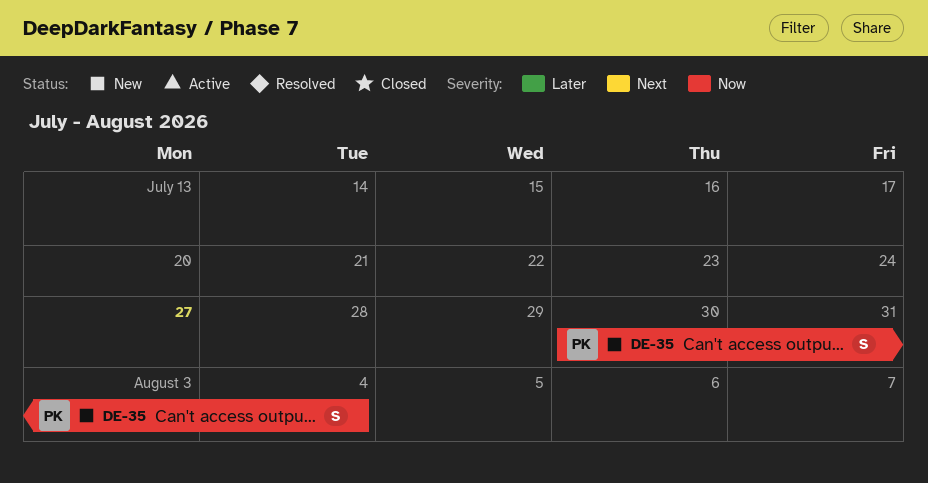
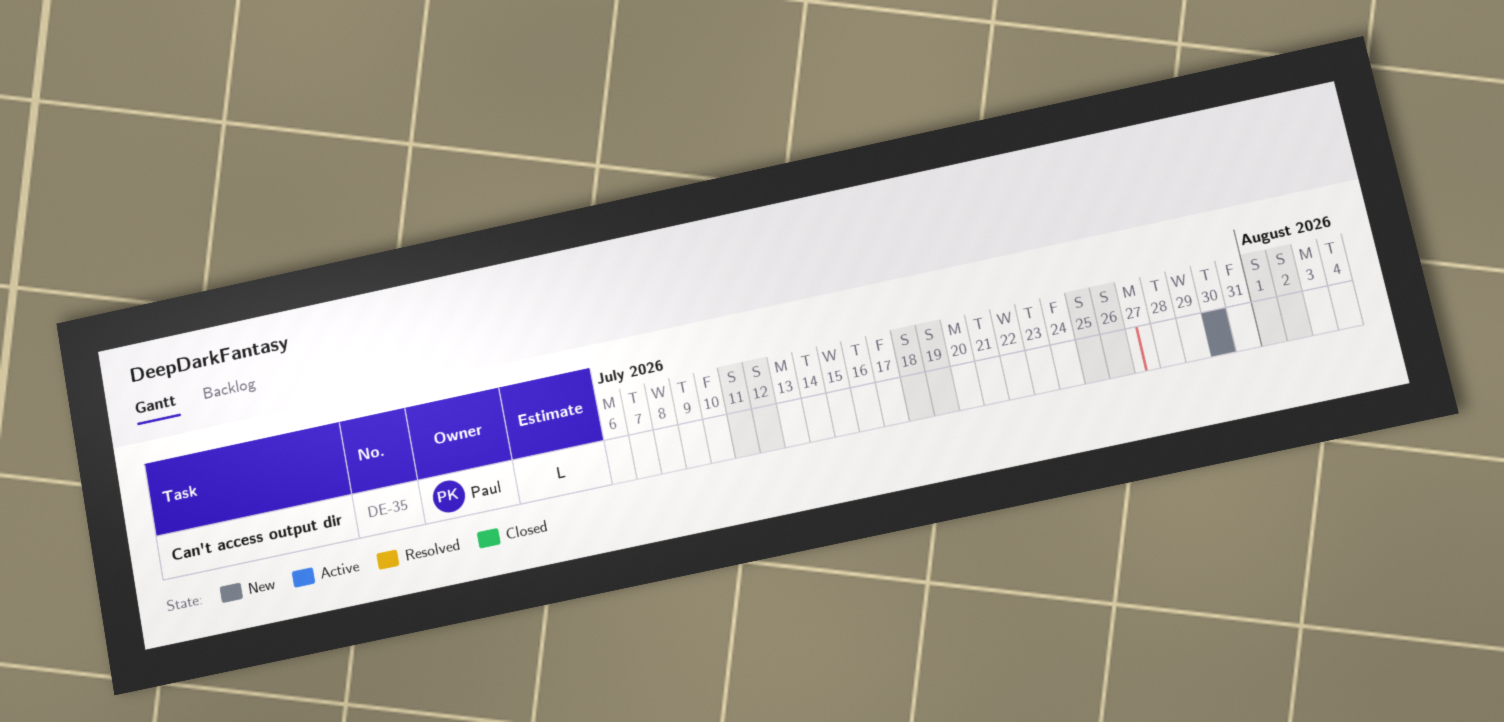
DE-35, estimate: S -> L
DE-35, due: Aug 4 -> Jul 30

